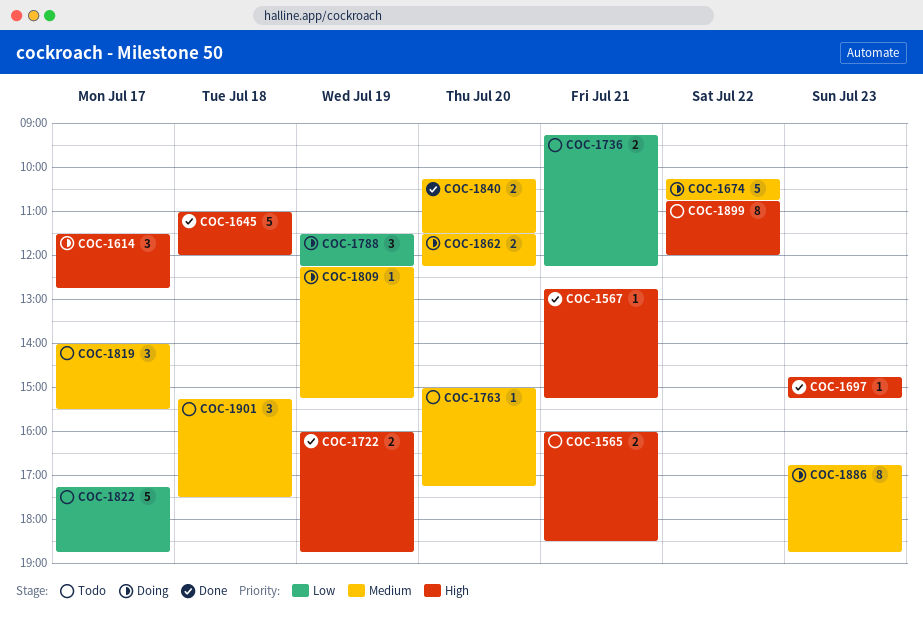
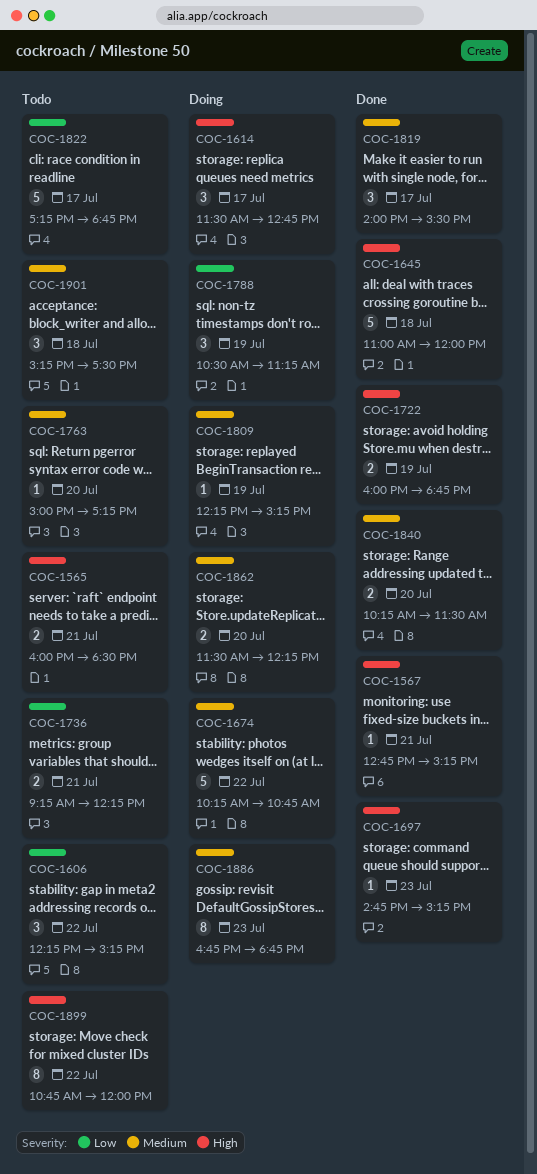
COC-1606: none -> present
COC-1788, begins: 11:30 -> 10:30
COC-1788, ends: 12:15 -> 11:15
COC-1819, status: Todo -> Done

